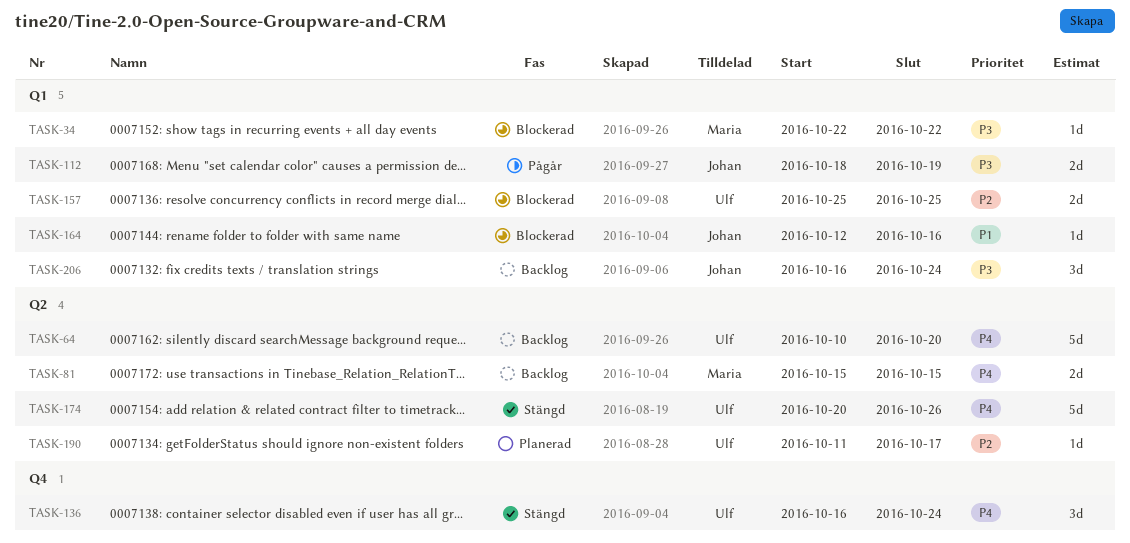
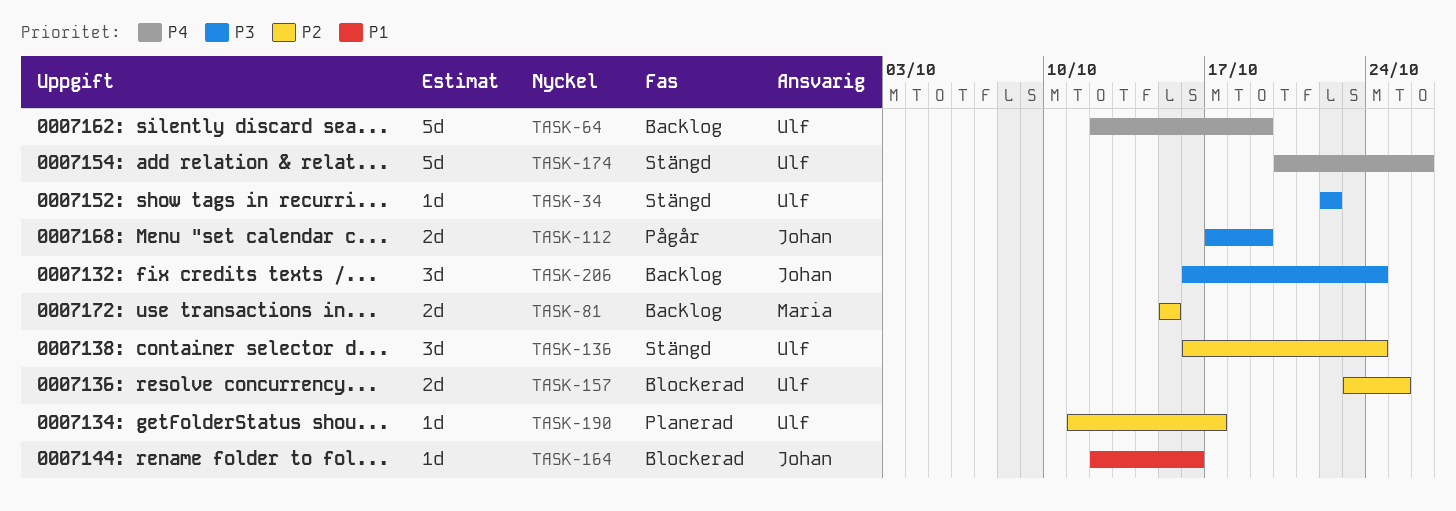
TASK-34, status: Blockerad -> Stängd
TASK-34, owner: Maria -> Ulf
TASK-64, start: Oct 10 -> Oct 12
TASK-64, due: Oct 20 -> Oct 19
TASK-81, priority: P4 -> P2
TASK-112, start: Oct 18 -> Oct 17
TASK-136, priority: P4 -> P2
TASK-157, start: Oct 25 -> Oct 23

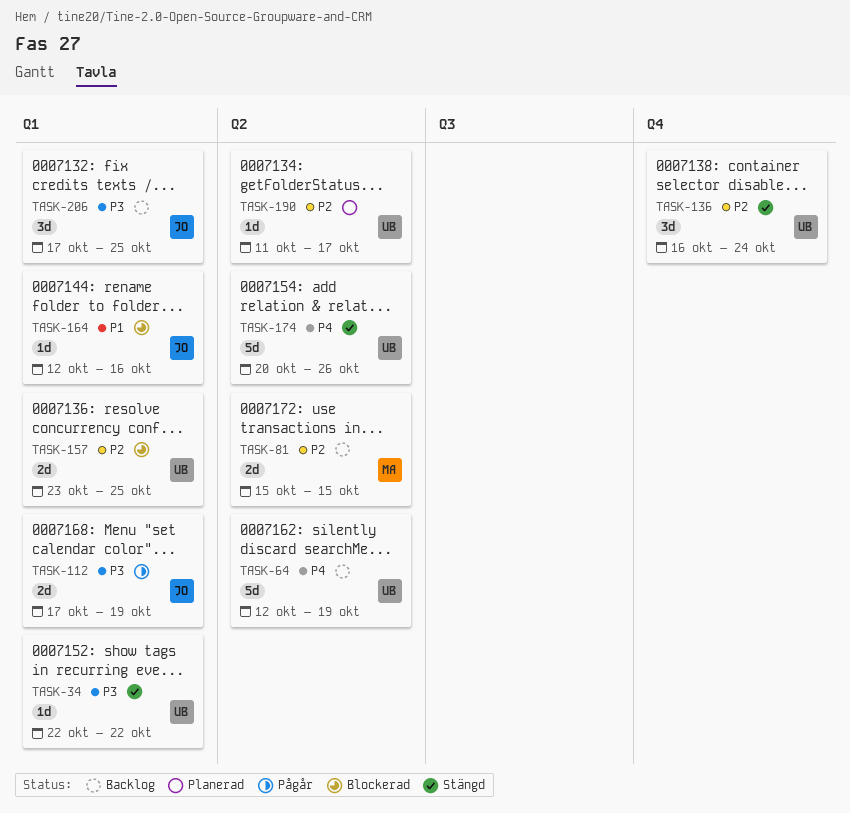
TASK-206, start: Oct 16 -> Oct 17
TASK-206, due: Oct 24 -> Oct 25

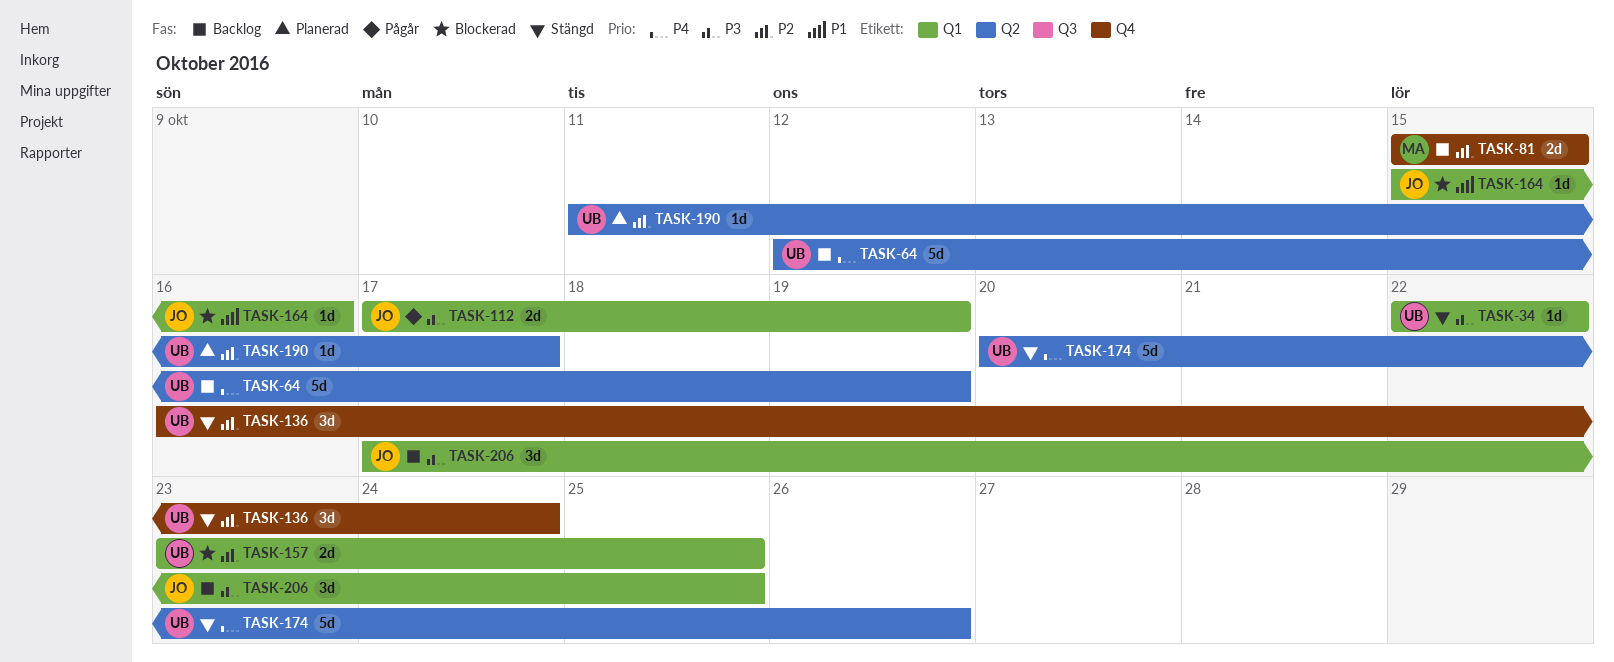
TASK-81, label: Q2 -> Q4
TASK-164, start: Oct 12 -> Oct 15

